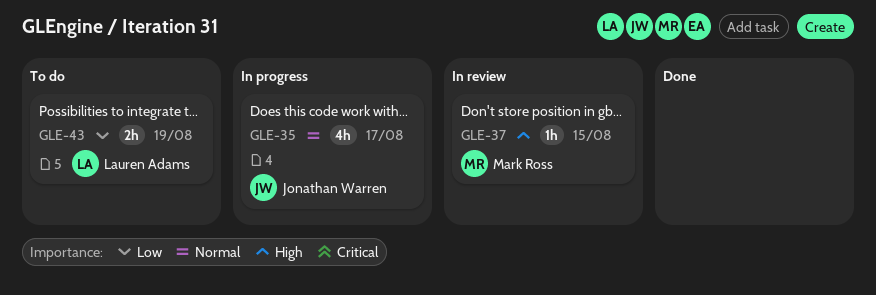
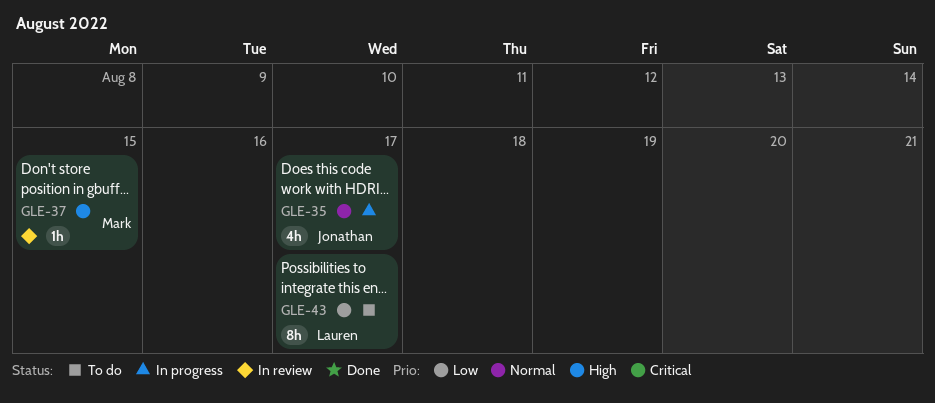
GLE-43, estimate: 2h -> 8h
GLE-43, due: Aug 19 -> Aug 17

